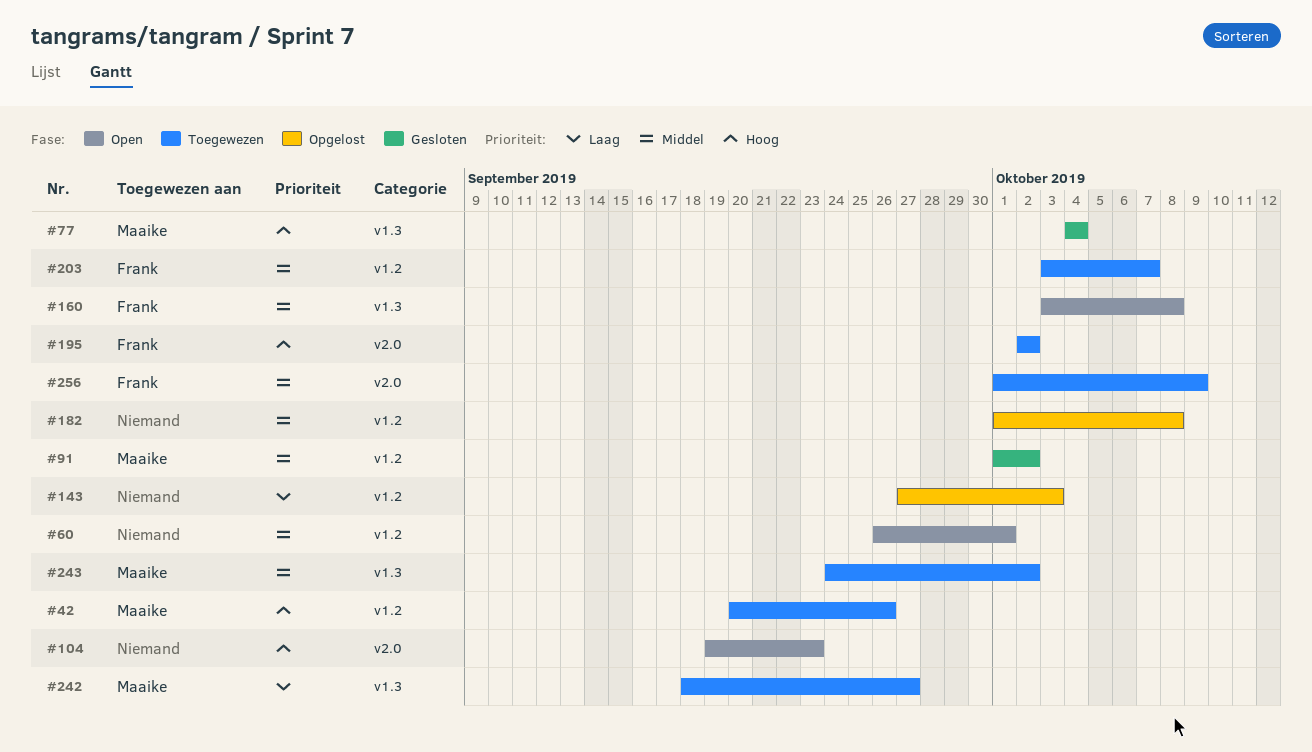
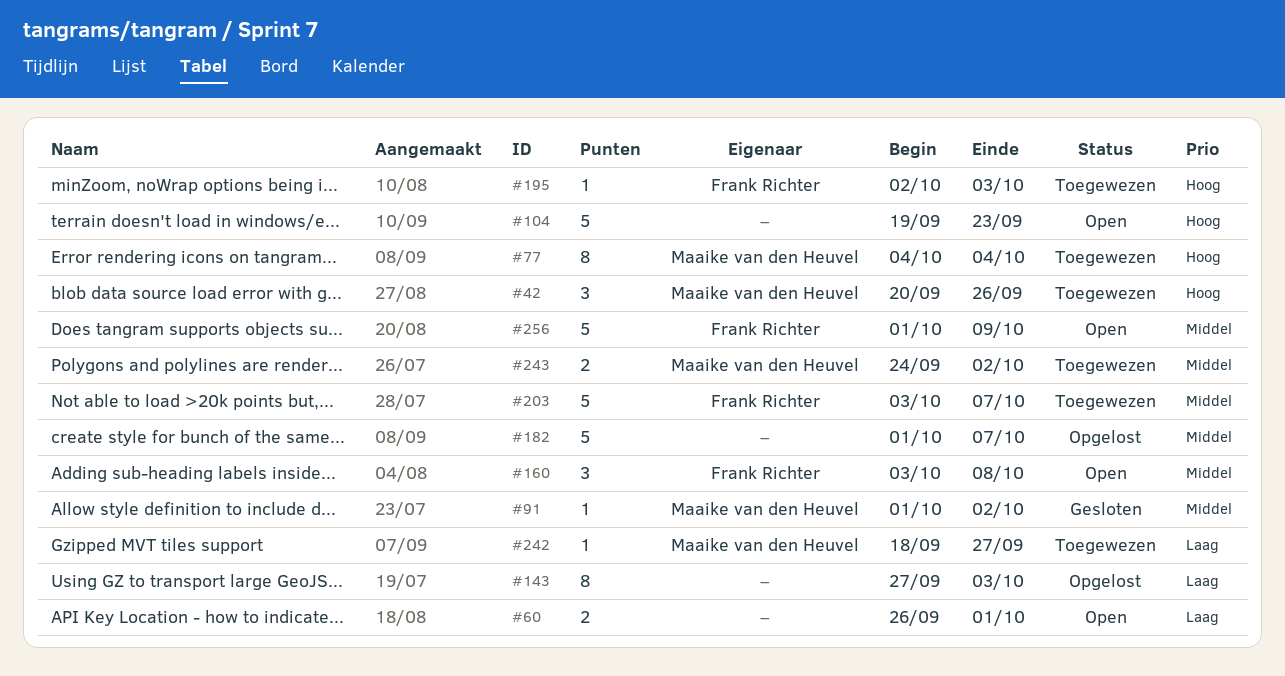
#60, priority: Middel -> Laag
#77, status: Gesloten -> Toegewezen
#182, due: Oct 8 -> Oct 7
#195, due: Oct 2 -> Oct 3
#256, status: Toegewezen -> Open

